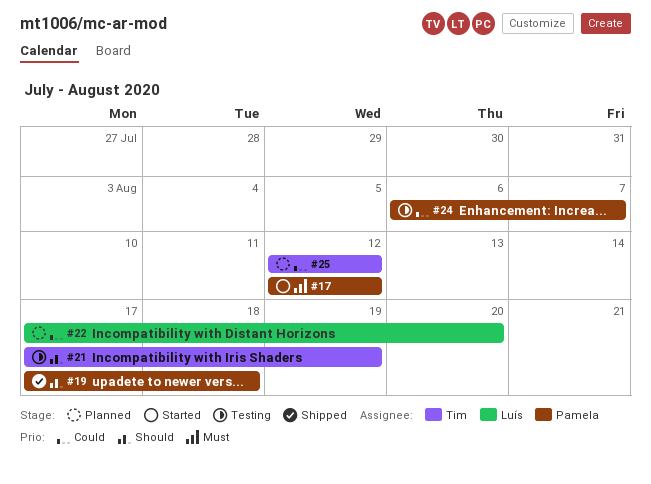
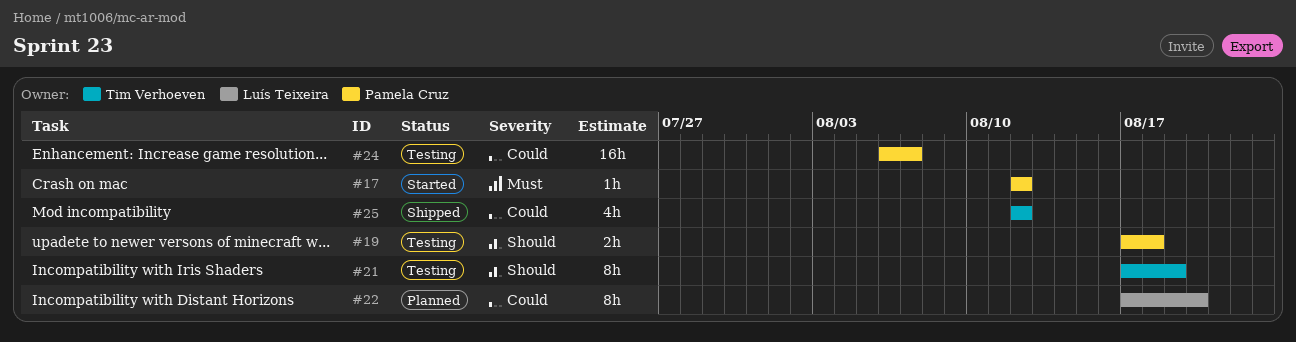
#19, status: Shipped -> Testing
#25, status: Planned -> Shipped

